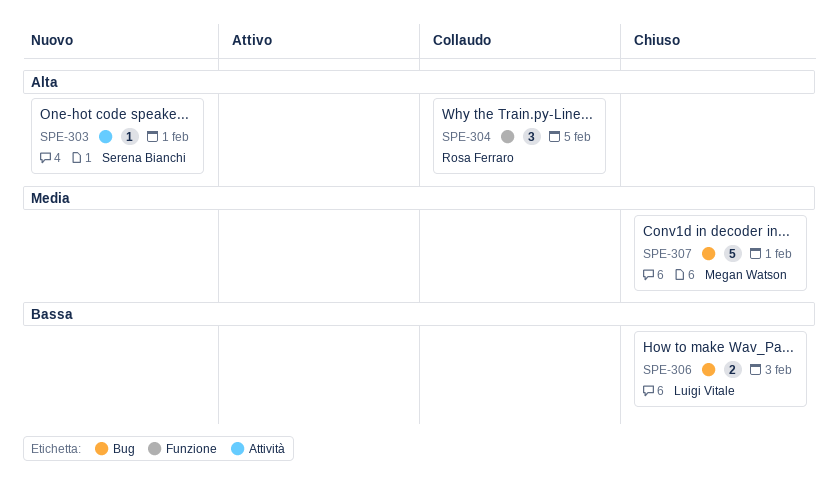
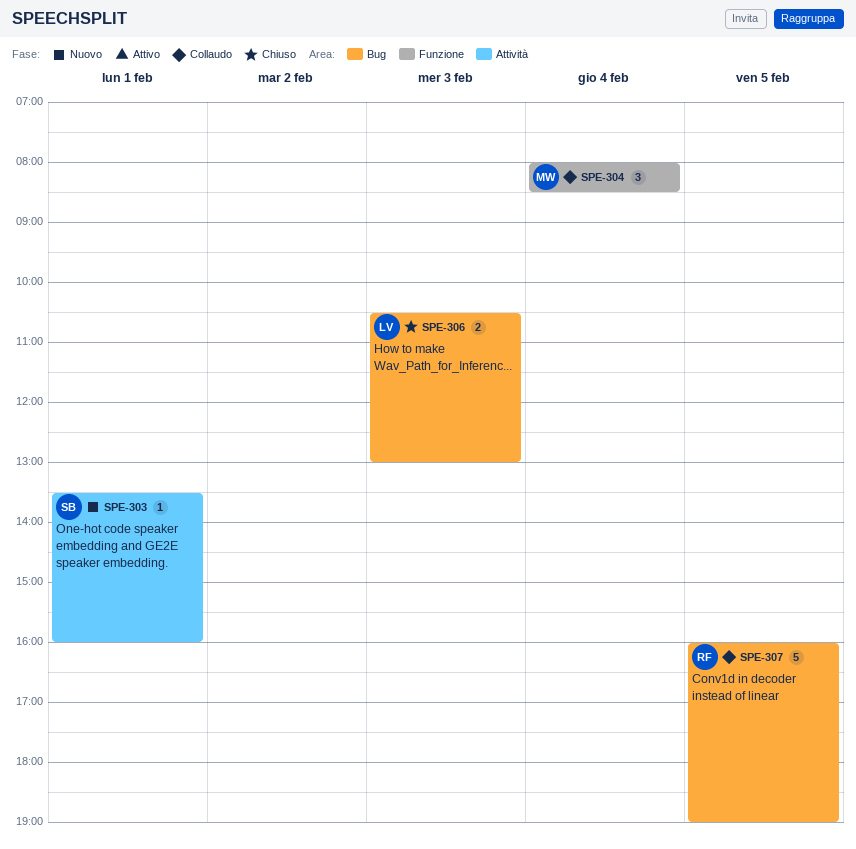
SPE-304, owner: Rosa Ferraro -> Megan Watson
SPE-304, day: Feb 5 -> Feb 4
SPE-307, status: Chiuso -> Collaudo
SPE-307, owner: Megan Watson -> Rosa Ferraro
SPE-307, day: Feb 1 -> Feb 5

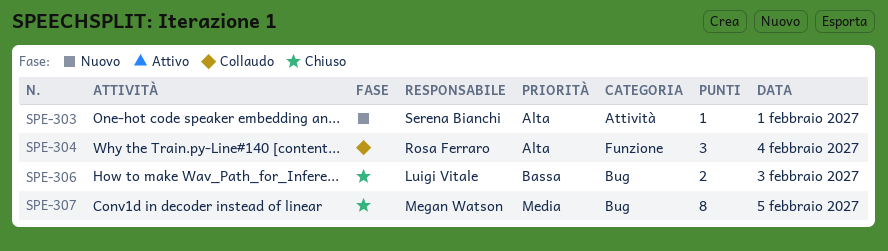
SPE-304, owner: Megan Watson -> Rosa Ferraro
SPE-307, status: Collaudo -> Chiuso
SPE-307, owner: Rosa Ferraro -> Megan Watson
SPE-307, estimate: 5 -> 8

